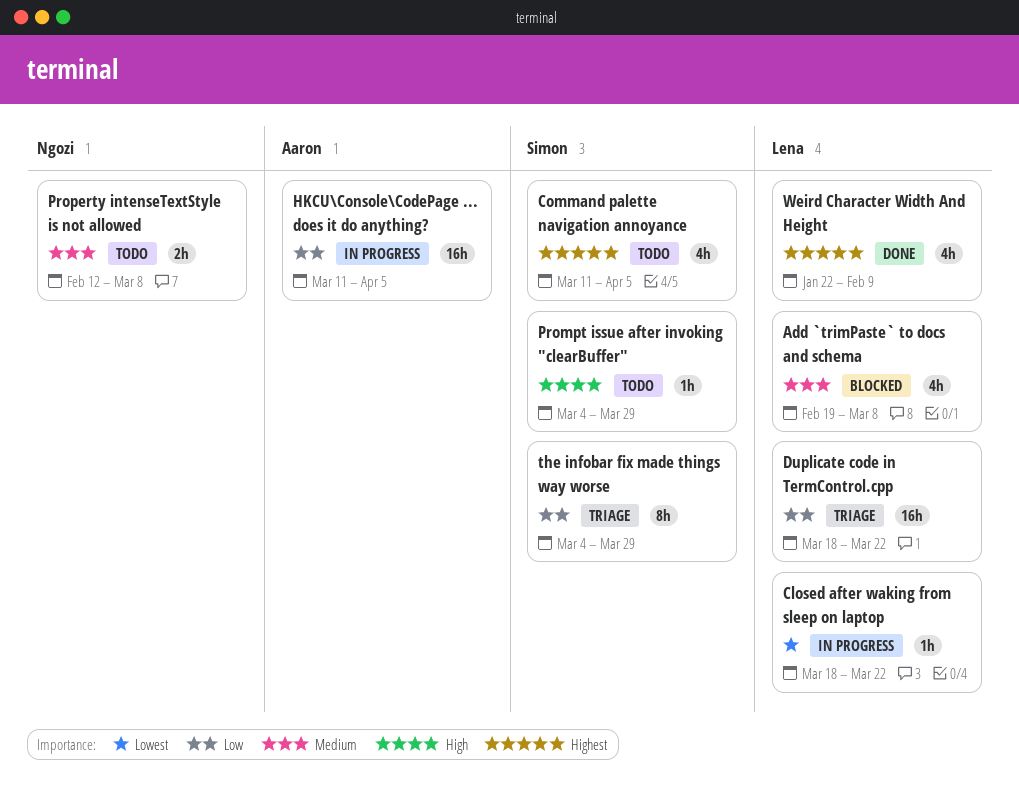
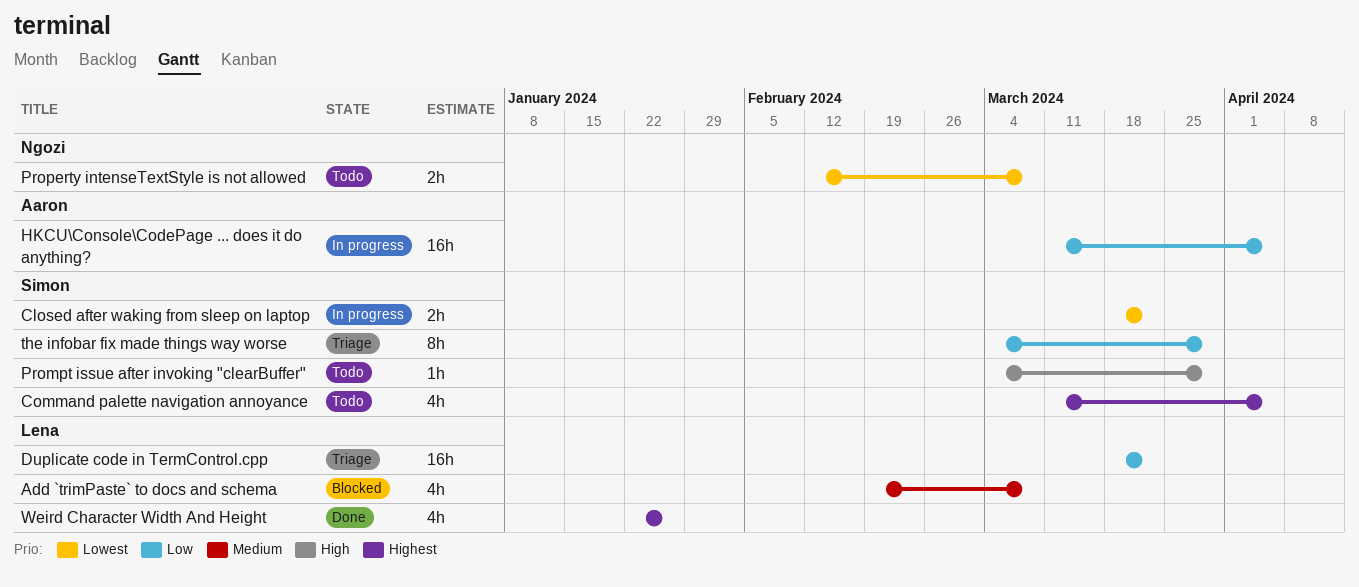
Closed after waking from sleep on laptop, owner: Lena -> Simon
Closed after waking from sleep on laptop, estimate: 1h -> 2h
Property intenseTextStyle is not allowed, priority: Medium -> Lowest
Weird Character Width And Height, due: Feb 9 -> Jan 26

